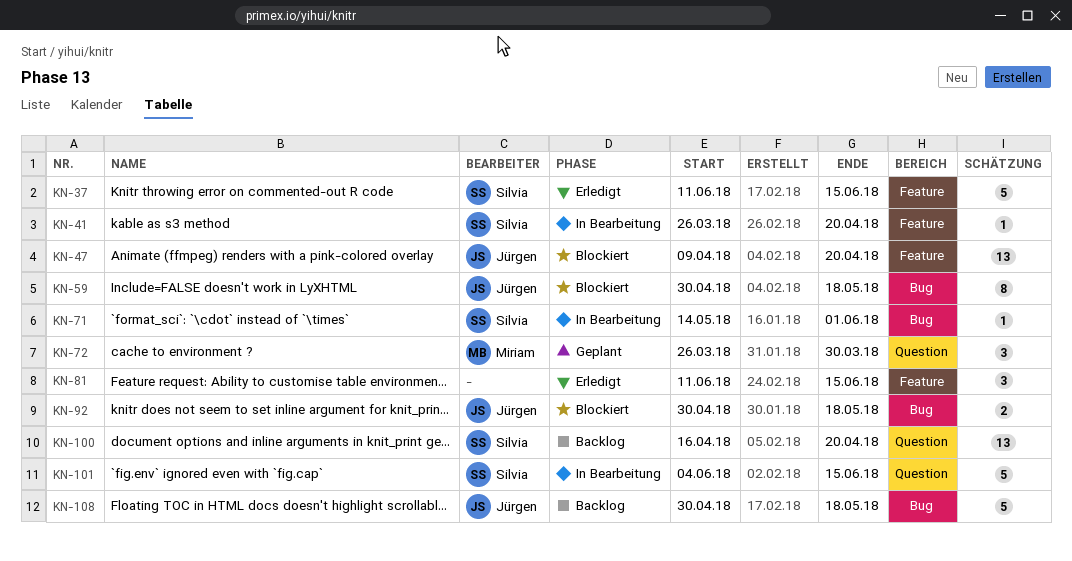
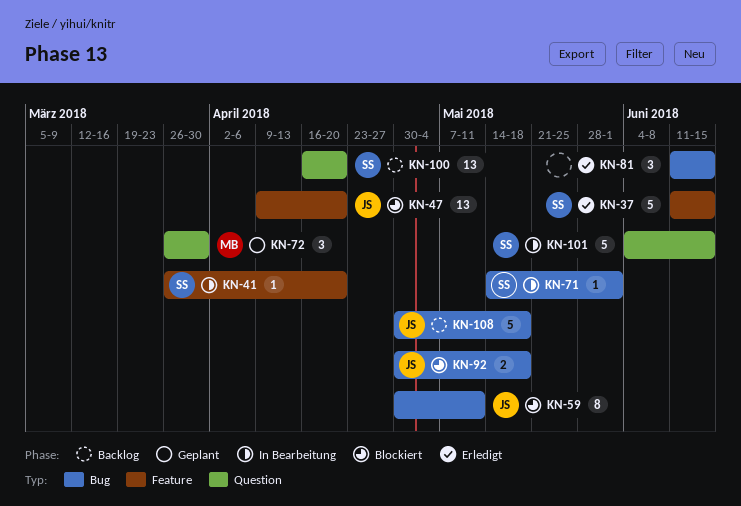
KN-59, due: May 18 -> May 11
KN-81, label: Feature -> Bug

